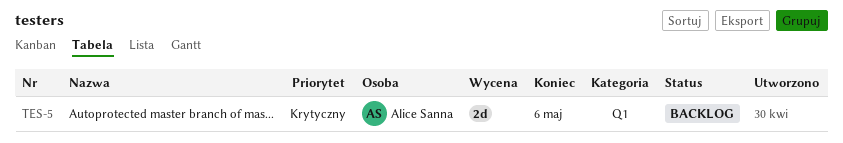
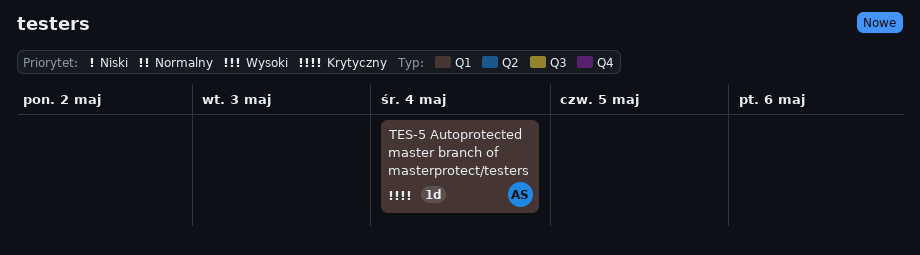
TES-5, estimate: 2d -> 1d
TES-5, due: May 6 -> May 4

